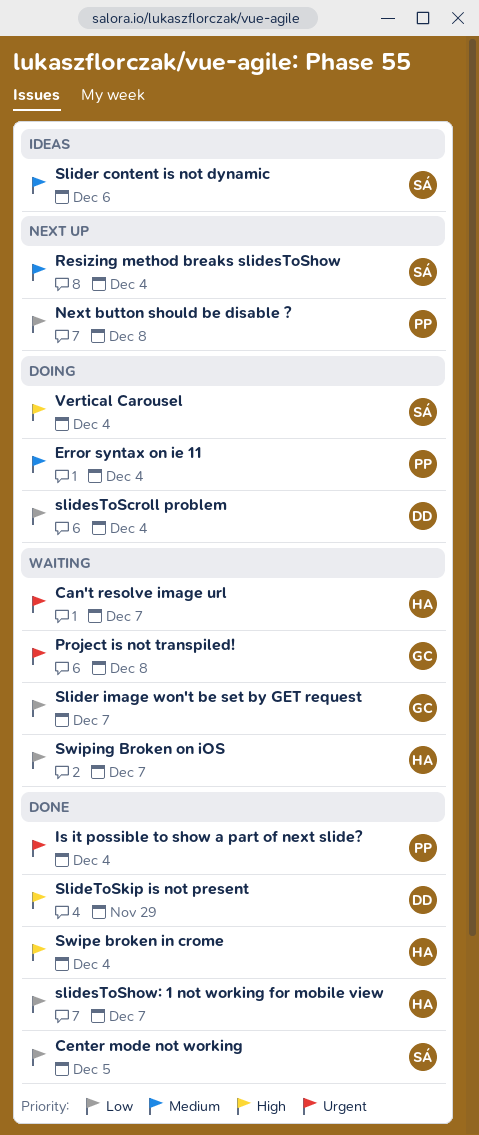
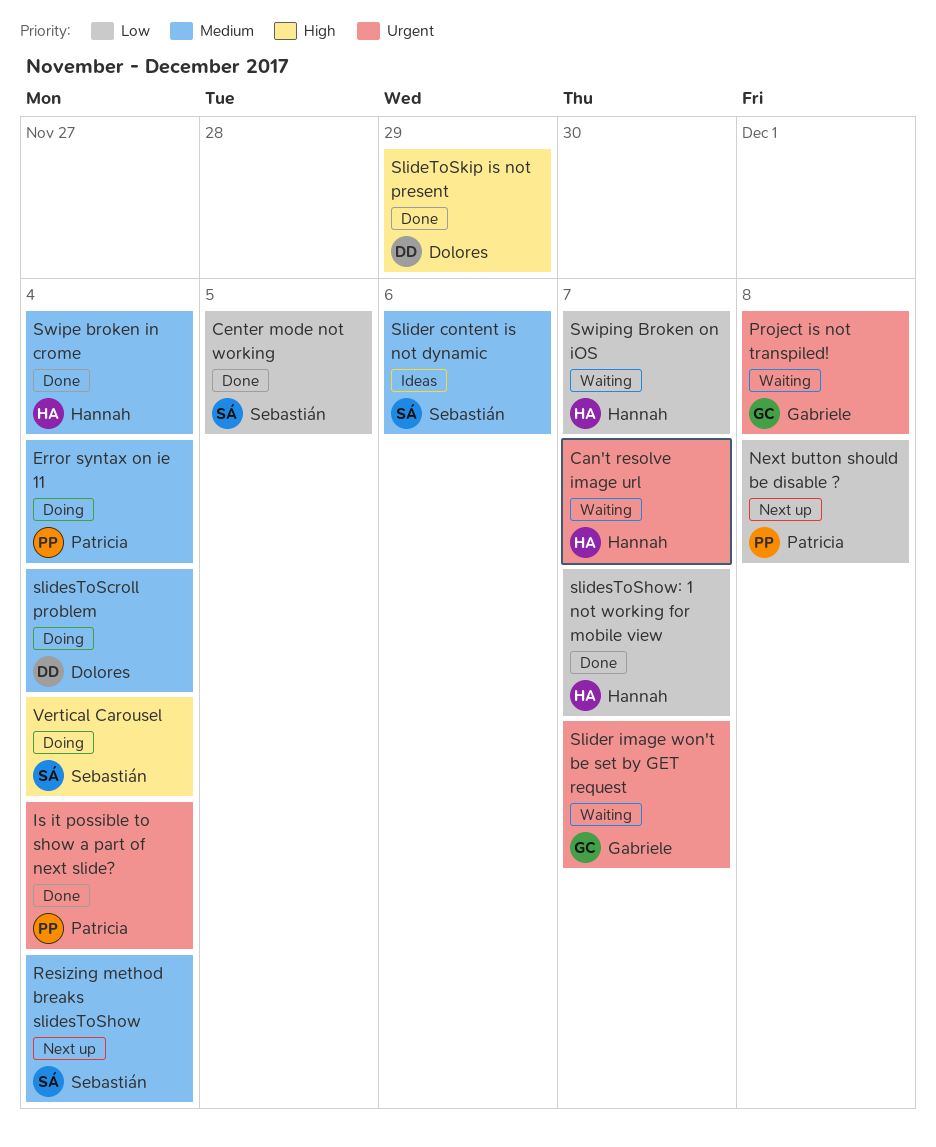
Slider image won't be set by GET request, priority: Low -> Urgent
slidesToScroll problem, priority: Low -> Medium
Swipe broken in crome, priority: High -> Medium

